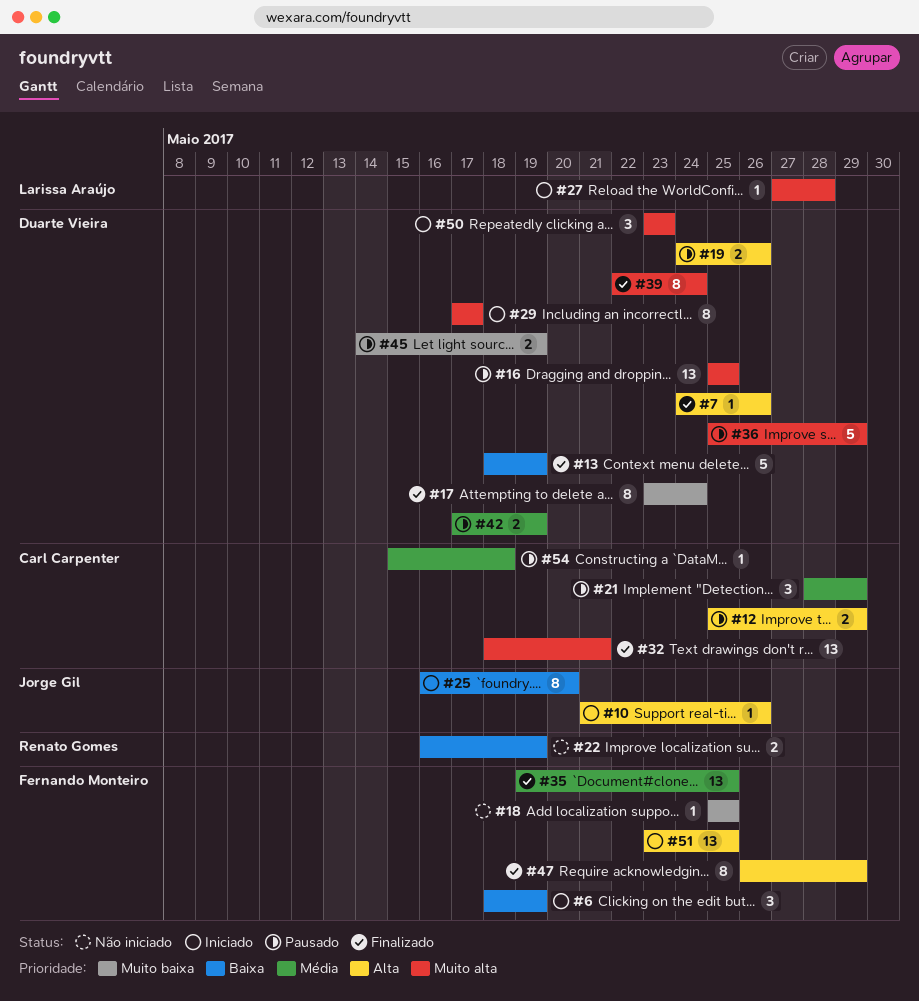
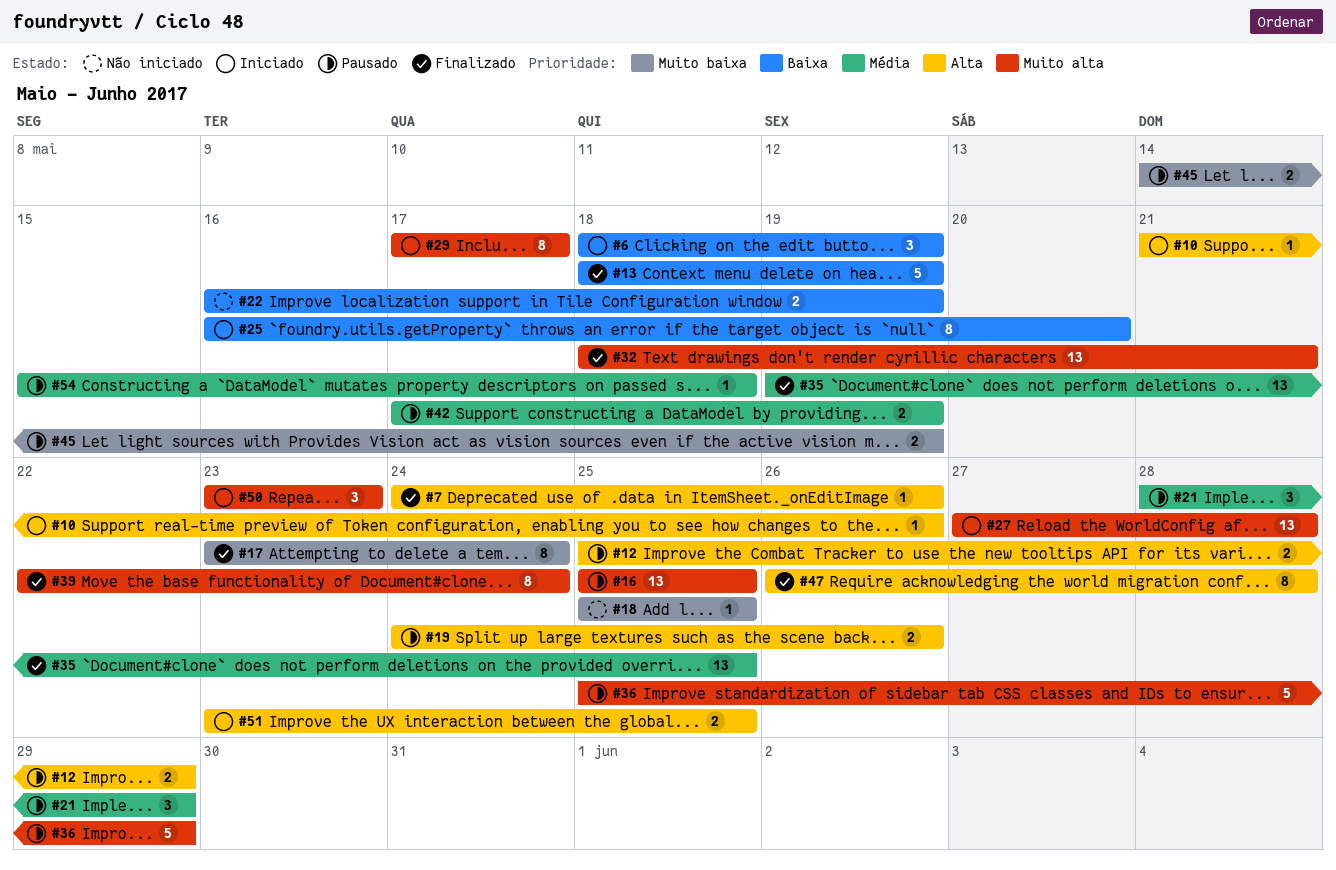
#27, estimate: 1 -> 13
#47, due: May 29 -> May 28
#51, estimate: 13 -> 2

